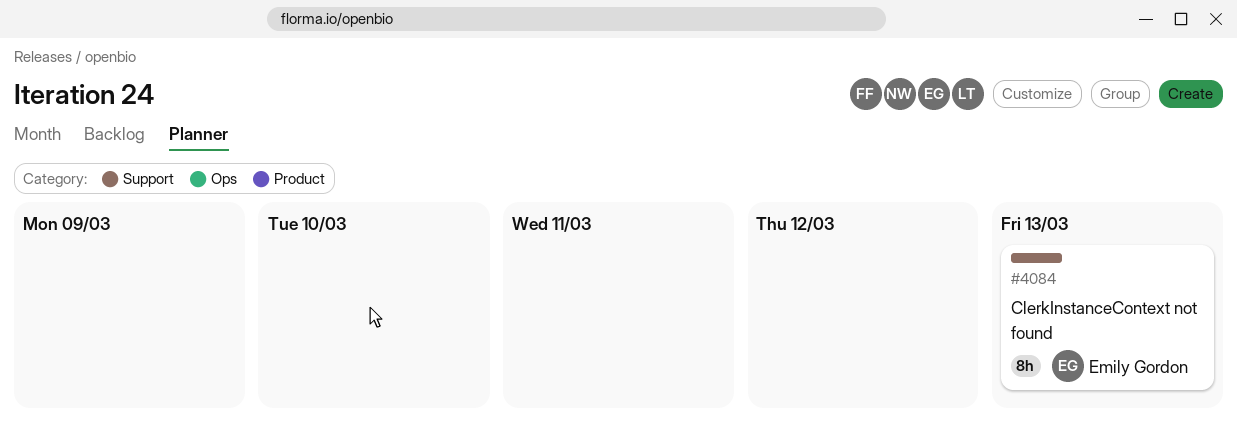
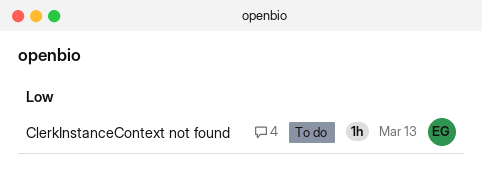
ClerkInstanceContext not found, estimate: 8h -> 1h

